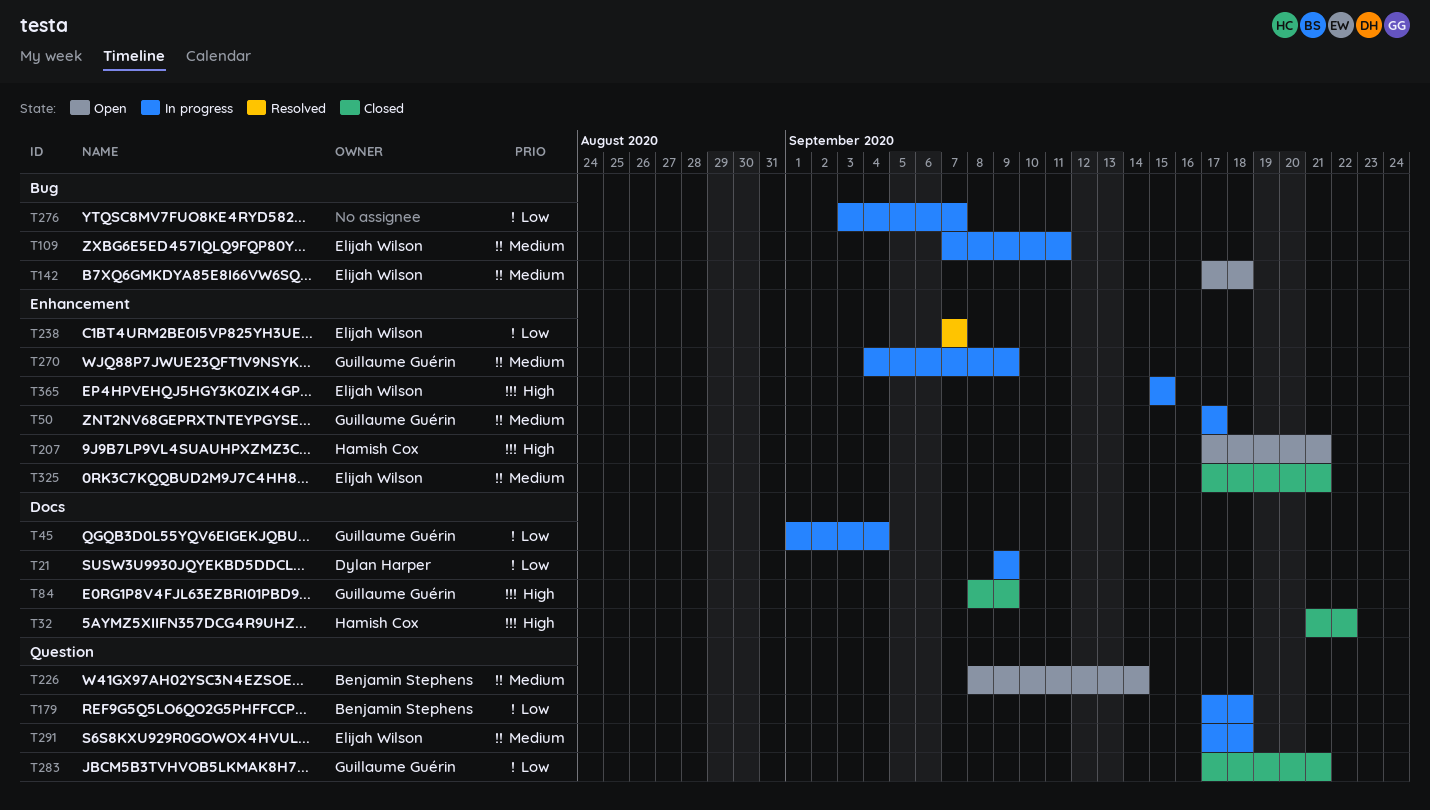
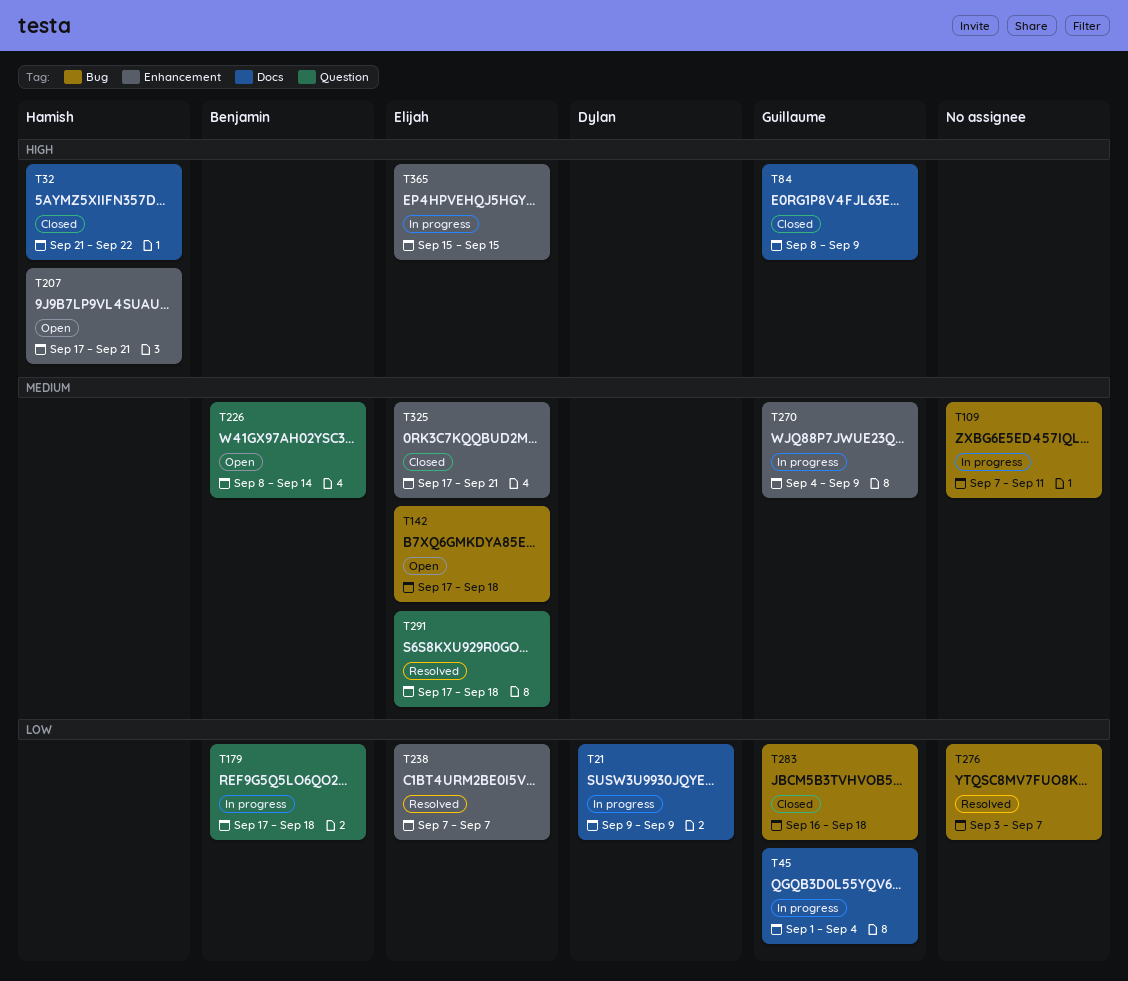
T50: present -> none
T109, owner: Elijah Wilson -> none
T276, status: In progress -> Resolved
T283, label: Question -> Bug
T283, start: Sep 17 -> Sep 16
T283, due: Sep 21 -> Sep 18
T291, status: In progress -> Resolved

